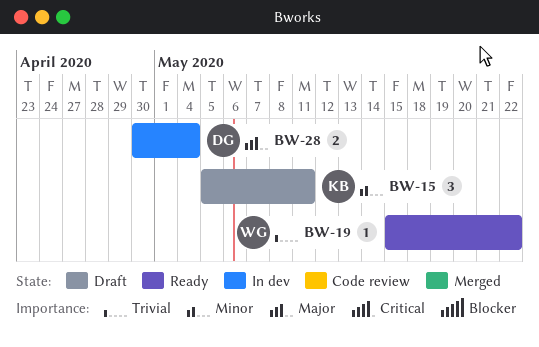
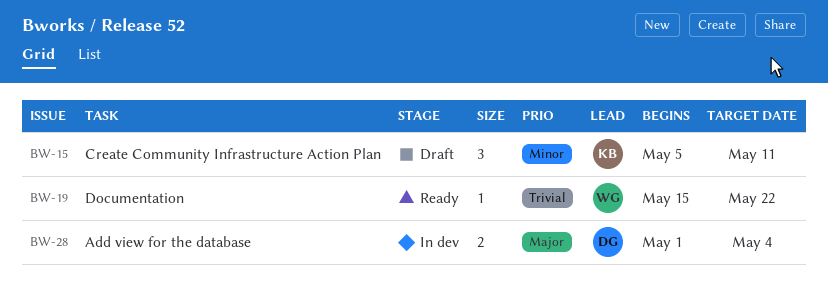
BW-28, start: Apr 30 -> May 1

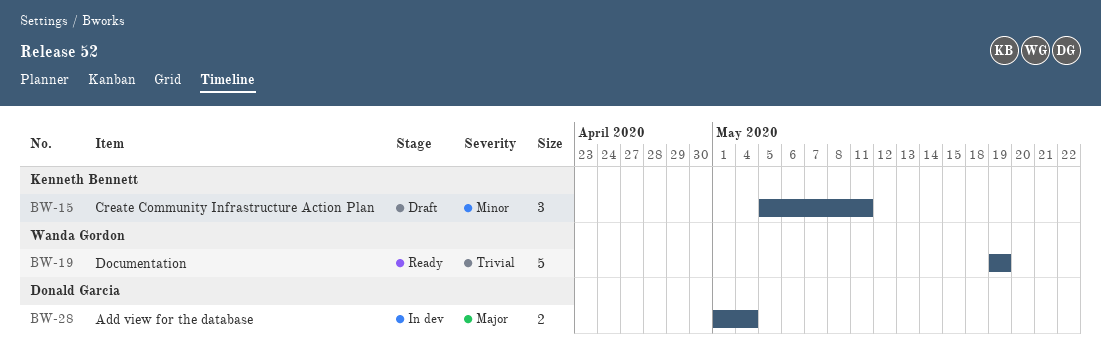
BW-19, estimate: 1 -> 5
BW-19, start: May 15 -> May 19
BW-19, due: May 22 -> May 19

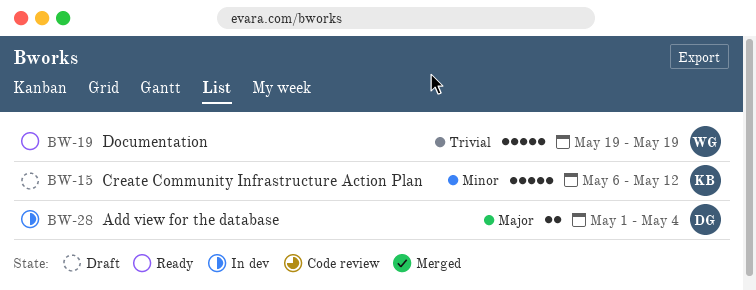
BW-15, estimate: 3 -> 5
BW-15, start: May 5 -> May 6
BW-15, due: May 11 -> May 12

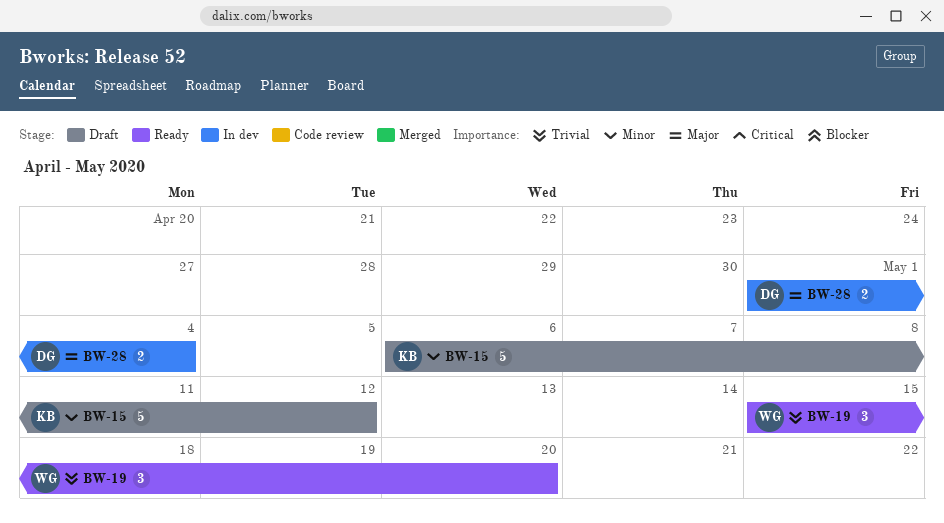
BW-19, estimate: 5 -> 3
BW-19, start: May 19 -> May 15
BW-19, due: May 19 -> May 20

